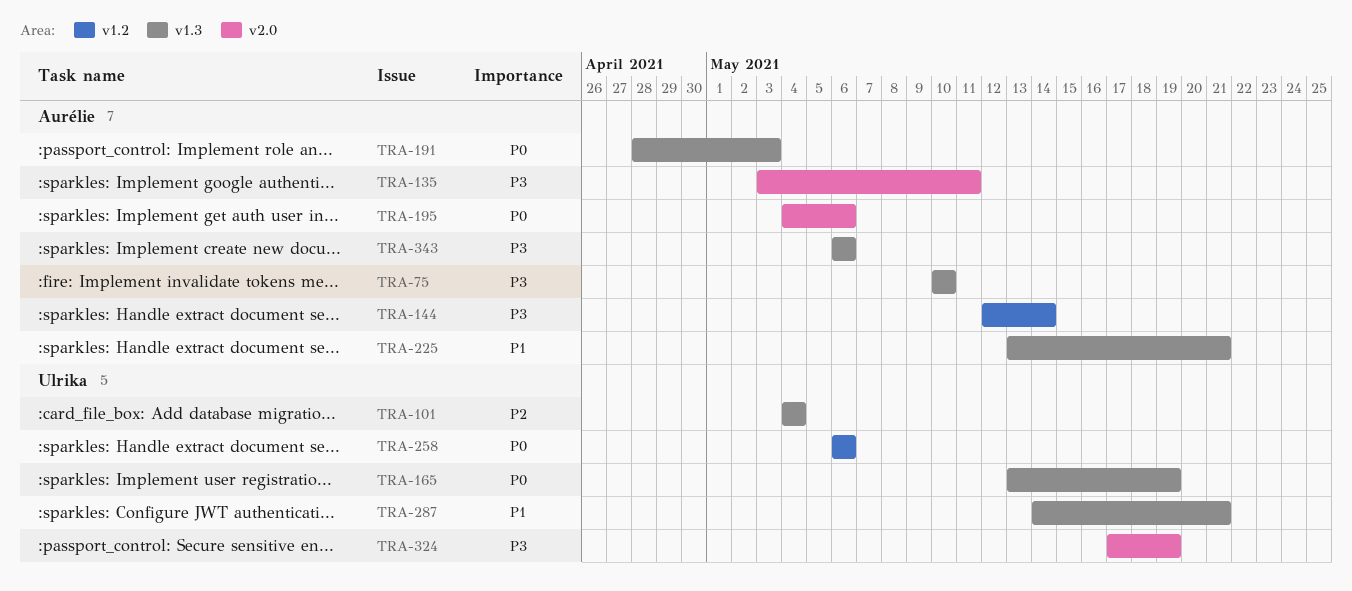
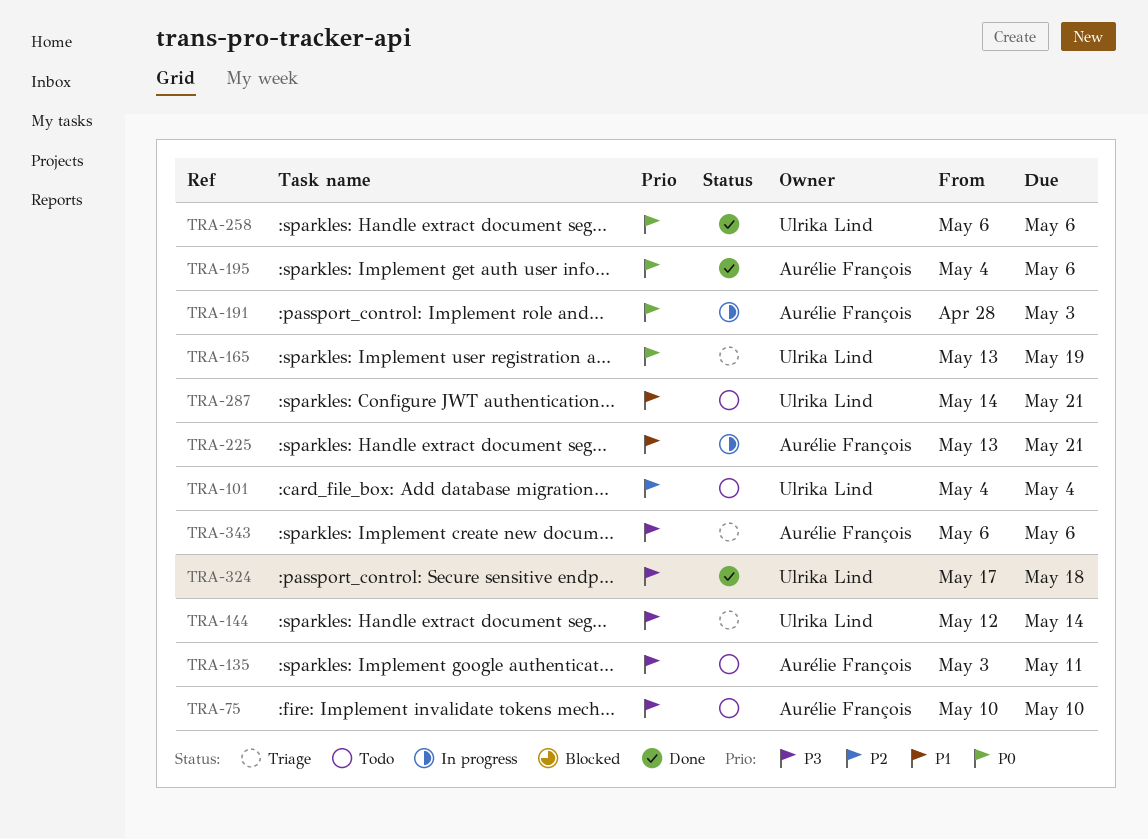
TRA-144, owner: Aurélie François -> Ulrika Lind
TRA-324, due: May 19 -> May 18

